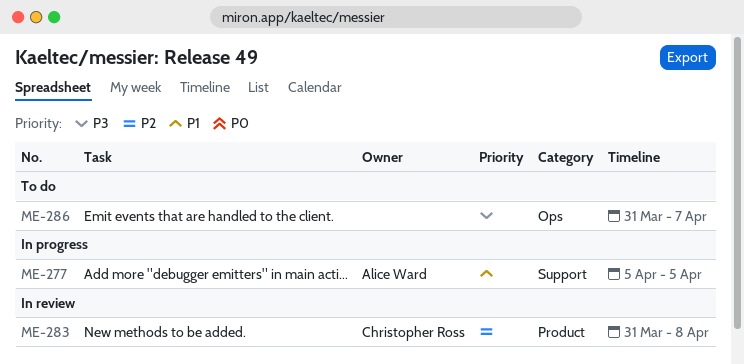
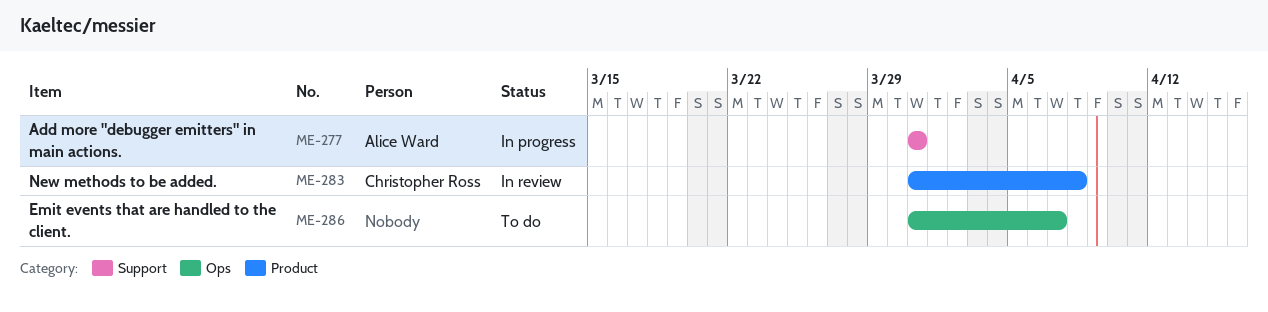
ME-277, start: Apr 5 -> Mar 31
ME-277, due: Apr 5 -> Mar 31

